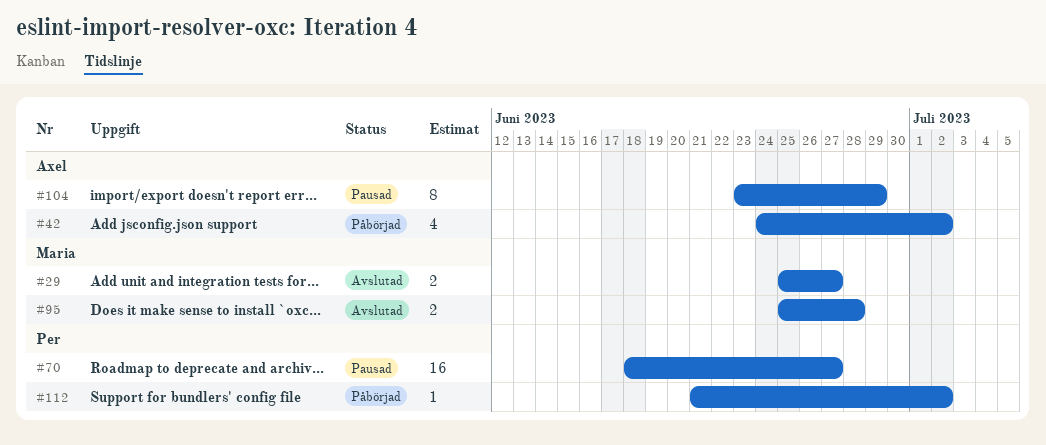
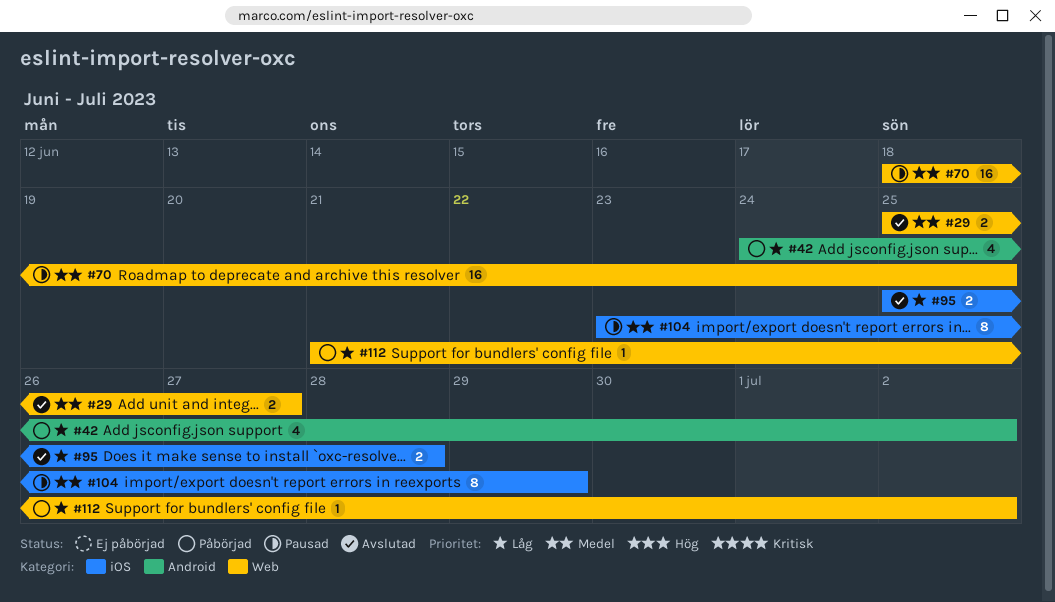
#70, due: Jun 27 -> Jun 25

